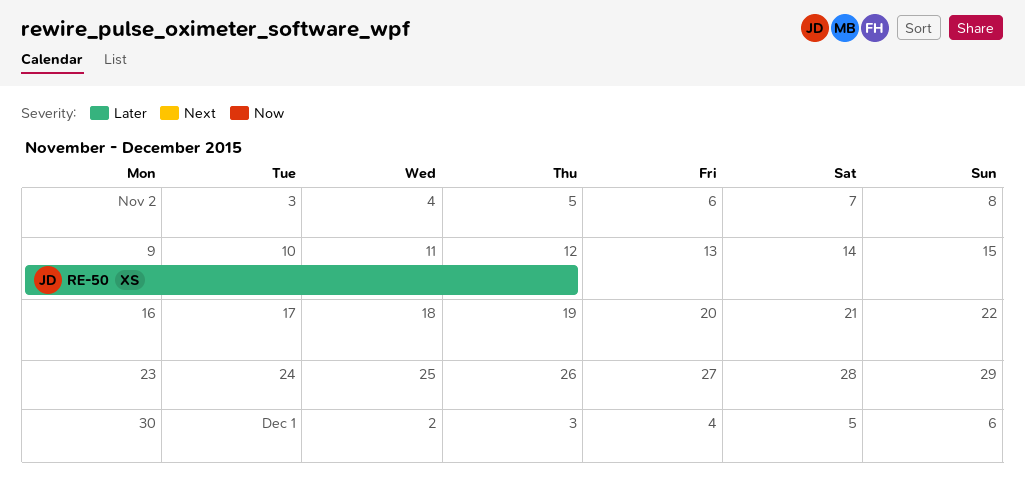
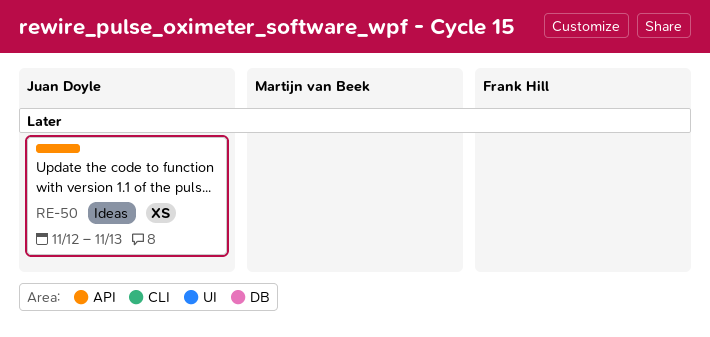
RE-50, start: Nov 9 -> Nov 12
RE-50, due: Nov 12 -> Nov 13

